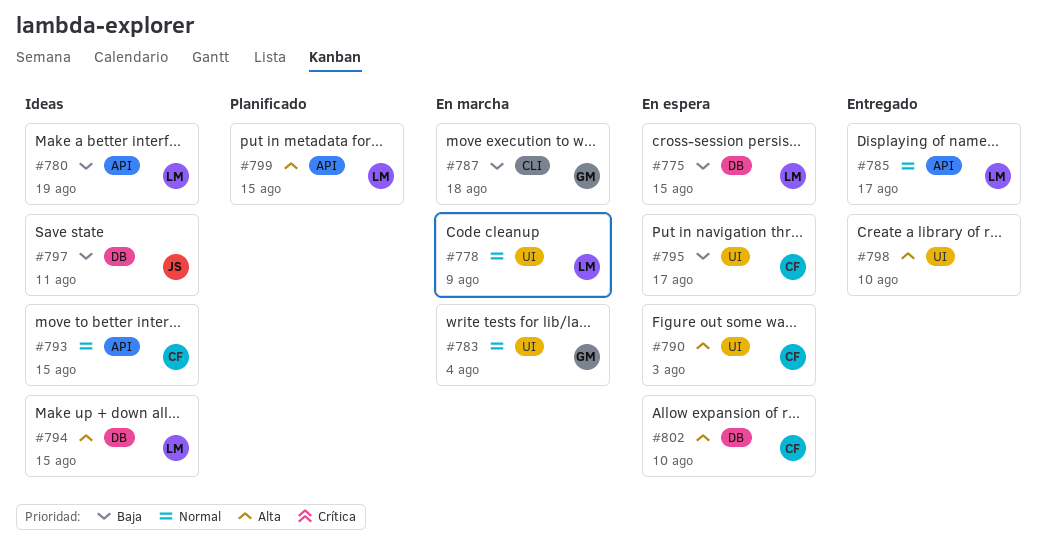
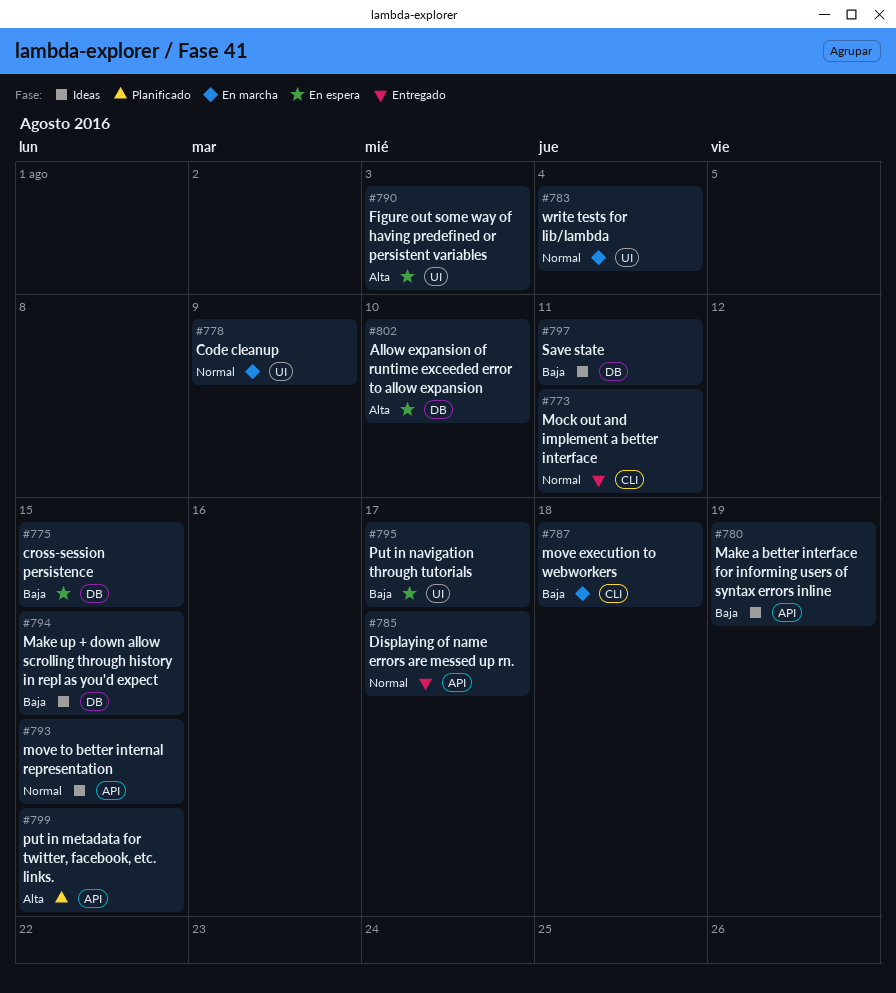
#773: none -> present
#794, priority: Alta -> Baja
#798: present -> none

